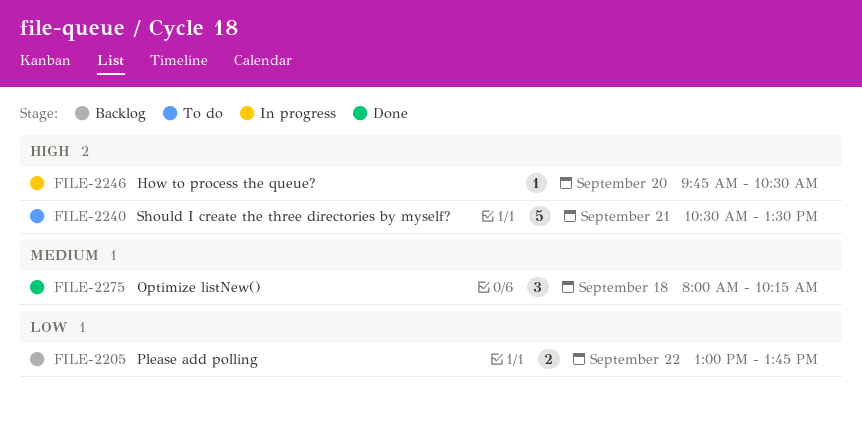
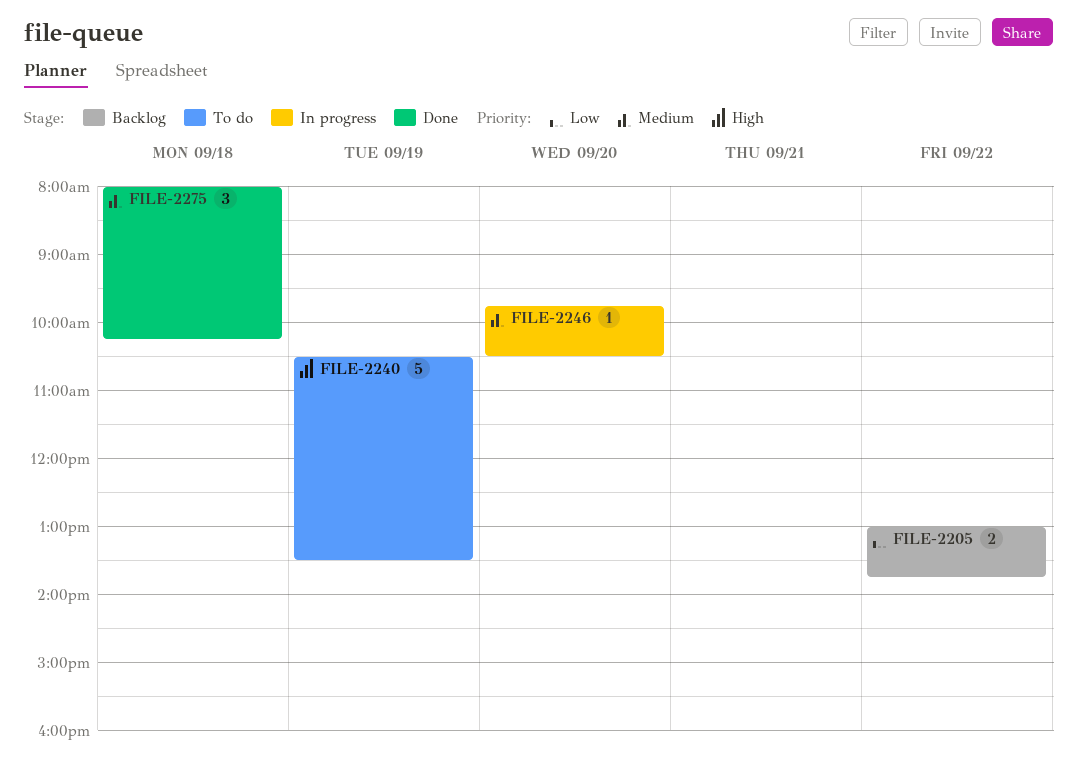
FILE-2240, day: Sep 21 -> Sep 19
FILE-2246, priority: High -> Medium

